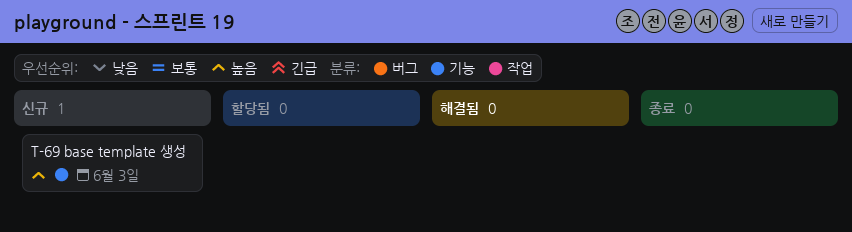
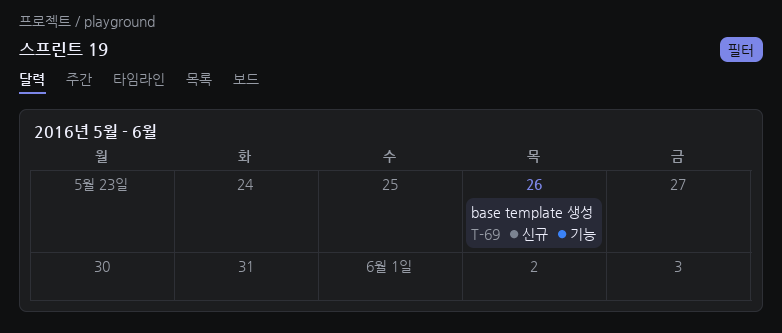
T-69, due: Jun 3 -> May 26

